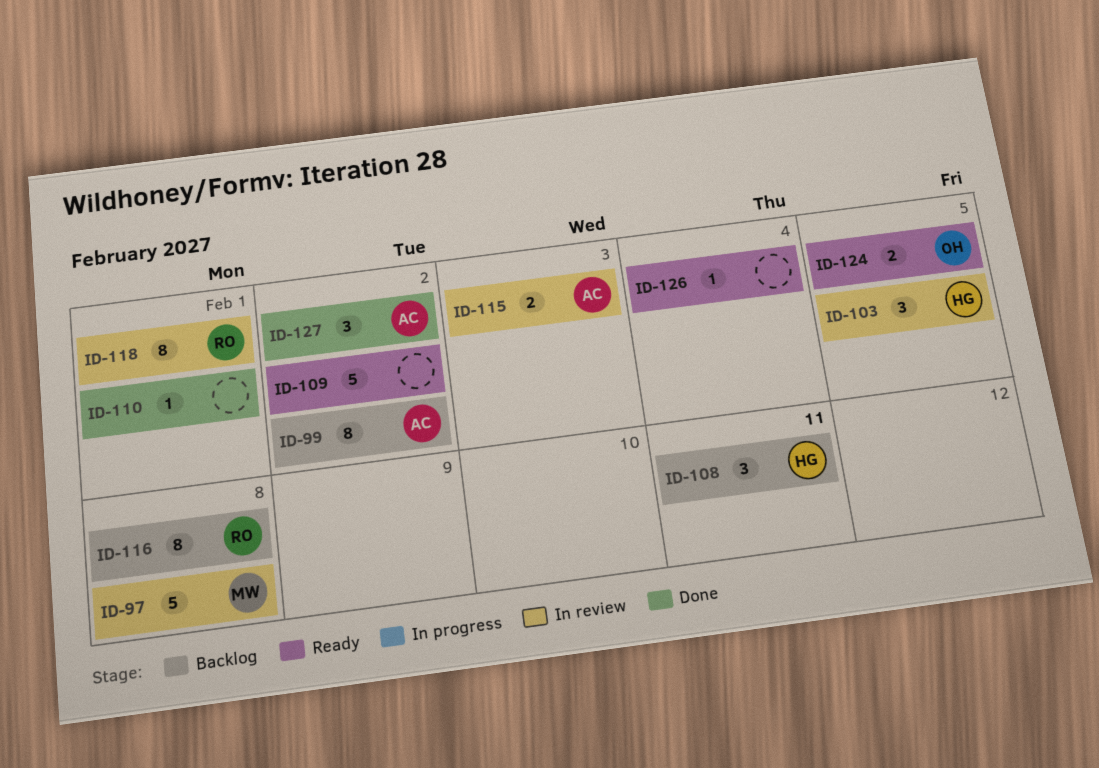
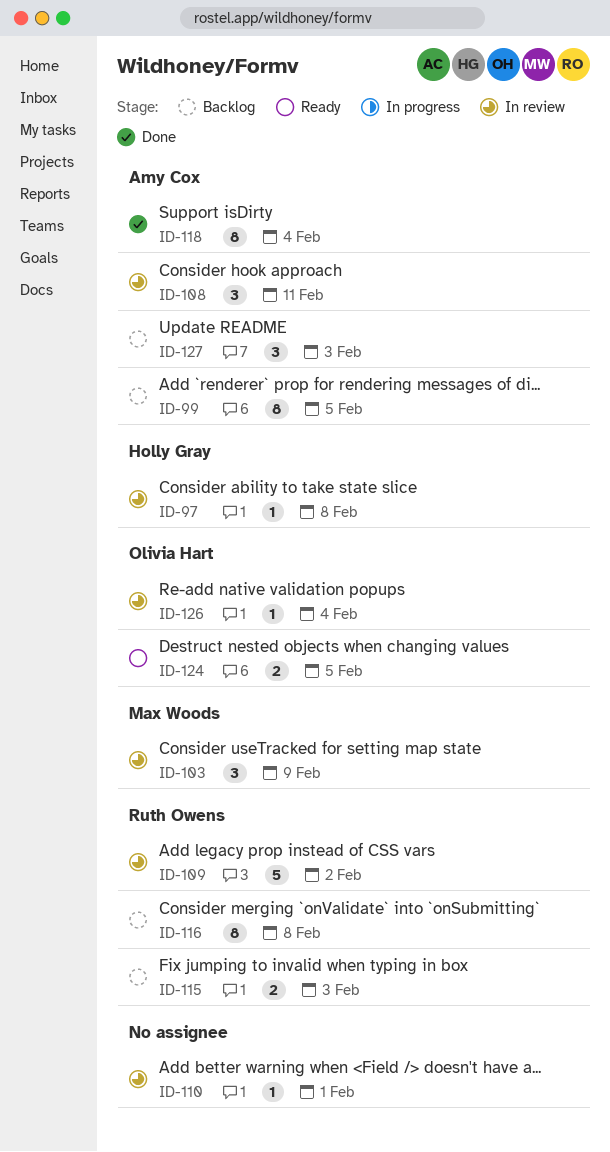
ID-97, owner: Max Woods -> Holly Gray
ID-97, estimate: 5 -> 1
ID-99, due: Feb 2 -> Feb 5
ID-103, owner: Holly Gray -> Max Woods
ID-103, due: Feb 5 -> Feb 9
ID-108, status: Backlog -> In review
ID-108, owner: Holly Gray -> Amy Cox
ID-109, status: Ready -> In review
ID-109, owner: none -> Ruth Owens
ID-110, status: Done -> In review
ID-115, status: In review -> Backlog
ID-115, owner: Amy Cox -> Ruth Owens
ID-118, status: In review -> Done
ID-118, owner: Ruth Owens -> Amy Cox
ID-118, due: Feb 1 -> Feb 4
ID-126, status: Ready -> In review
ID-126, owner: none -> Olivia Hart
ID-127, status: Done -> Backlog
ID-127, due: Feb 2 -> Feb 3

